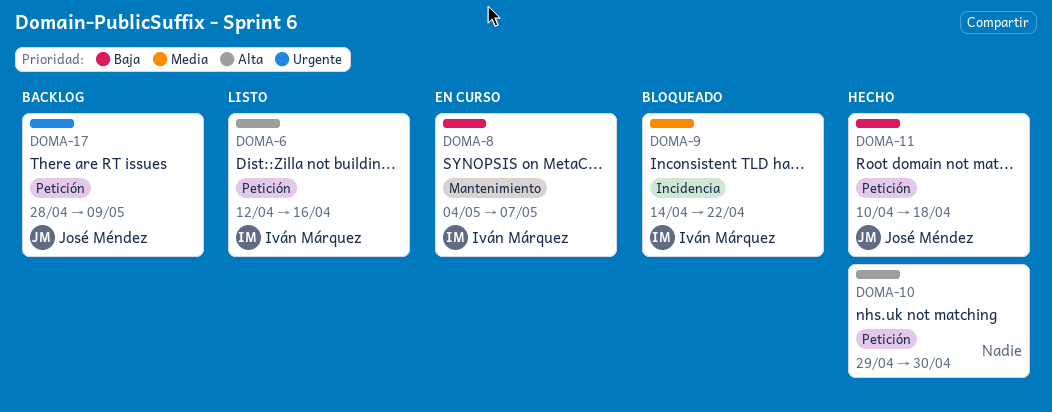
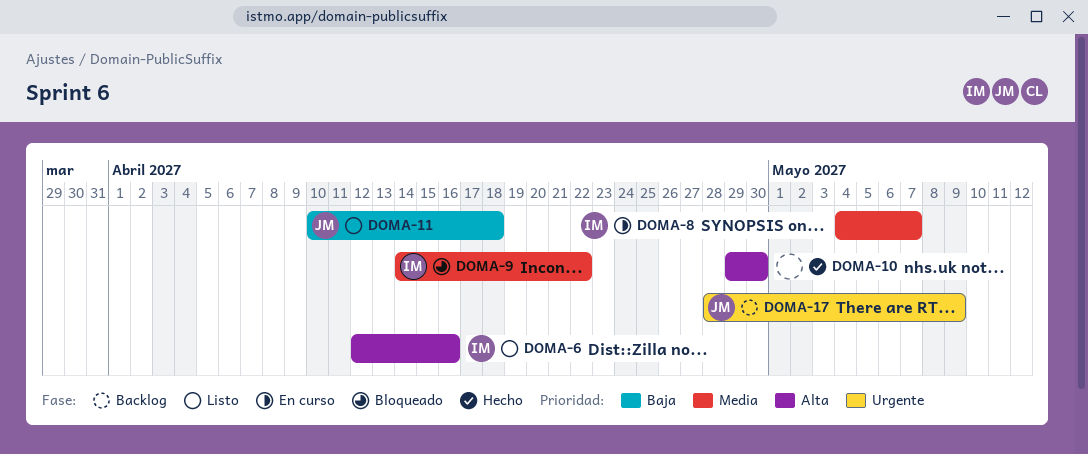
DOMA-8, priority: Baja -> Media
DOMA-11, status: Hecho -> Listo

